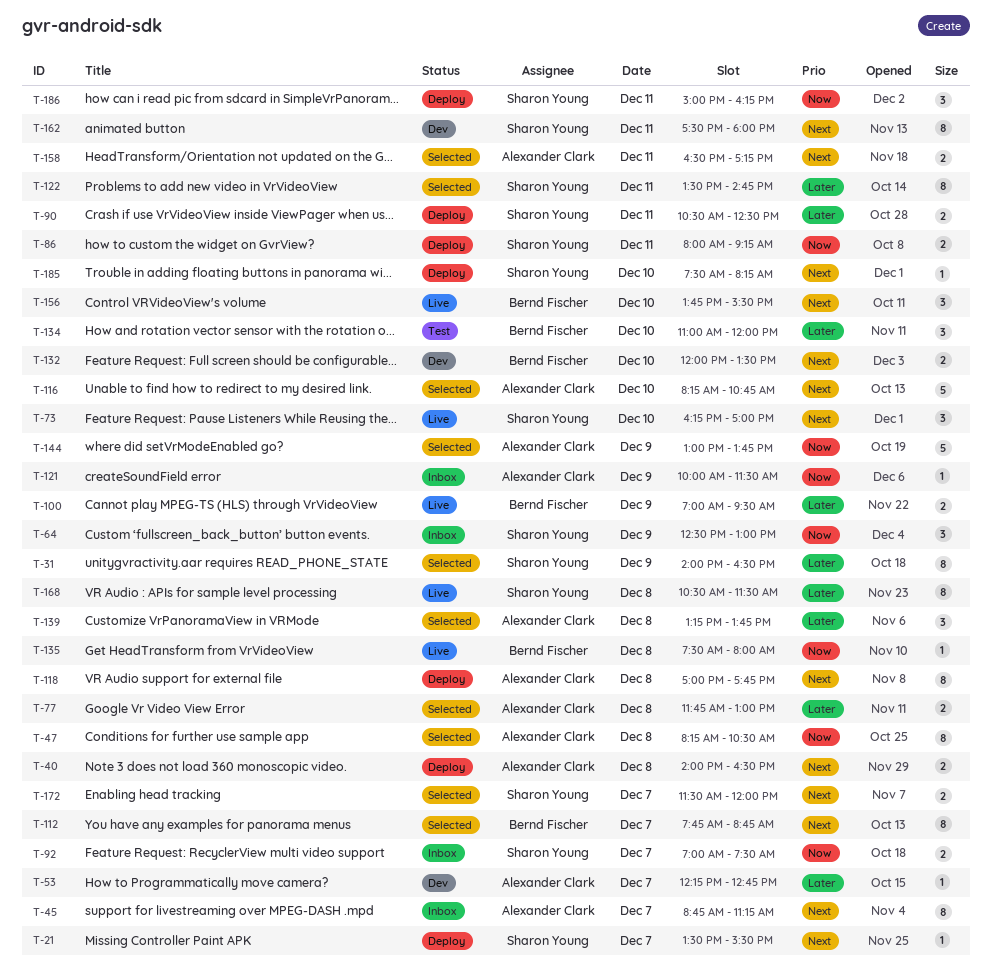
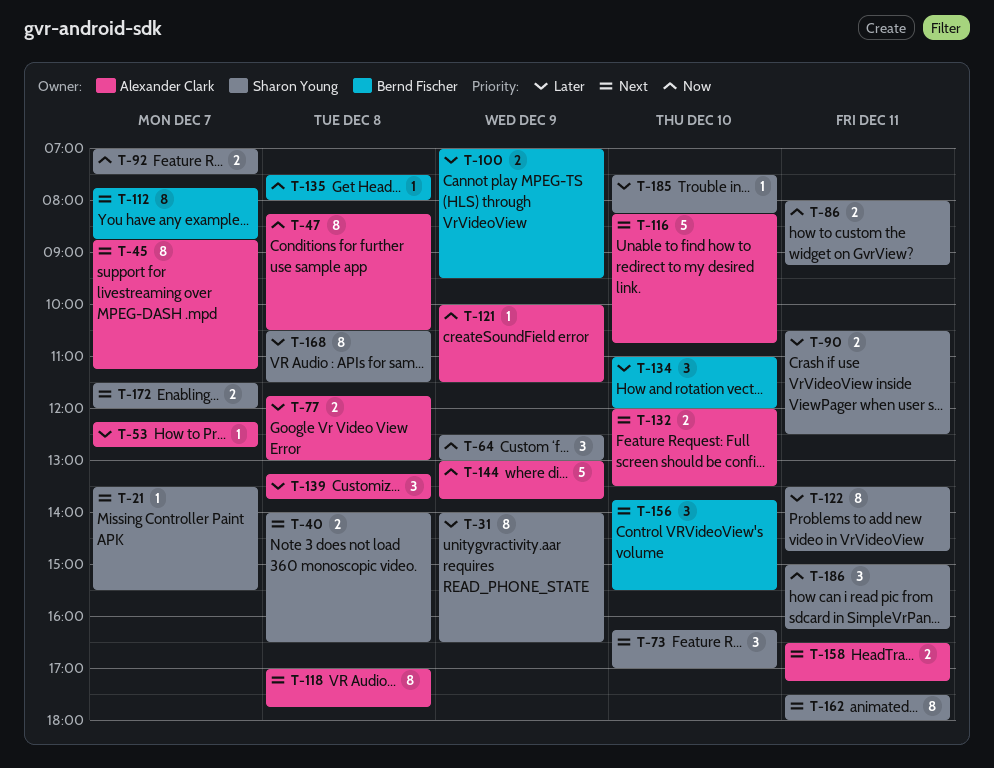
T-40, owner: Alexander Clark -> Sharon Young
T-132, owner: Bernd Fischer -> Alexander Clark
T-185, priority: Next -> Later

